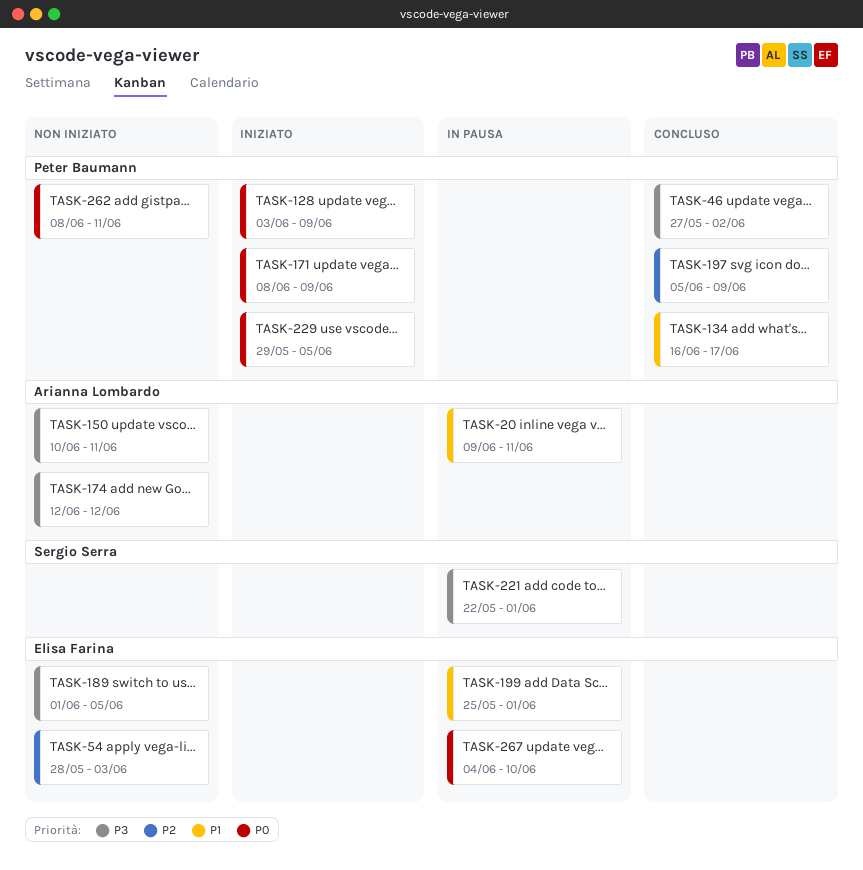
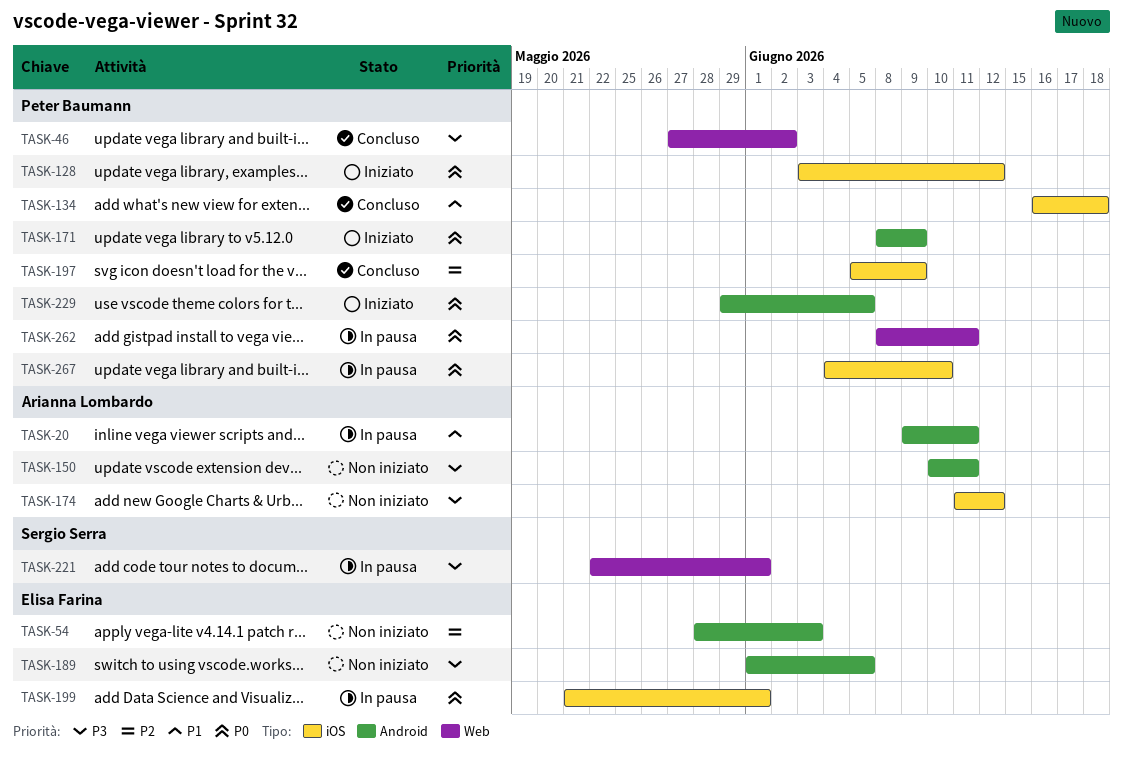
TASK-128, due: Jun 9 -> Jun 12
TASK-134, due: Jun 17 -> Jun 18
TASK-174, start: Jun 12 -> Jun 11
TASK-199, priority: P1 -> P0
TASK-199, start: May 25 -> May 21
TASK-262, status: Non iniziato -> In pausa
TASK-267, owner: Elisa Farina -> Peter Baumann

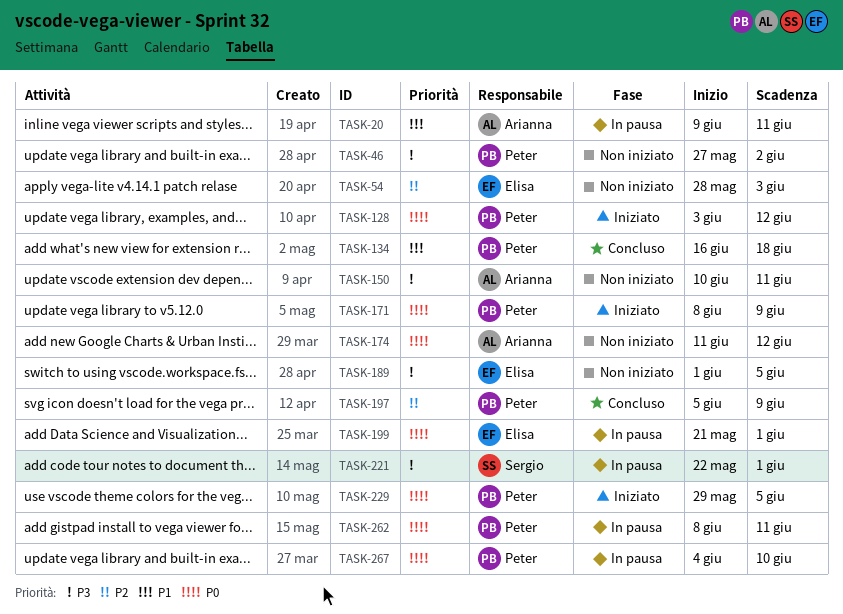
TASK-46, status: Concluso -> Non iniziato
TASK-174, priority: P3 -> P0

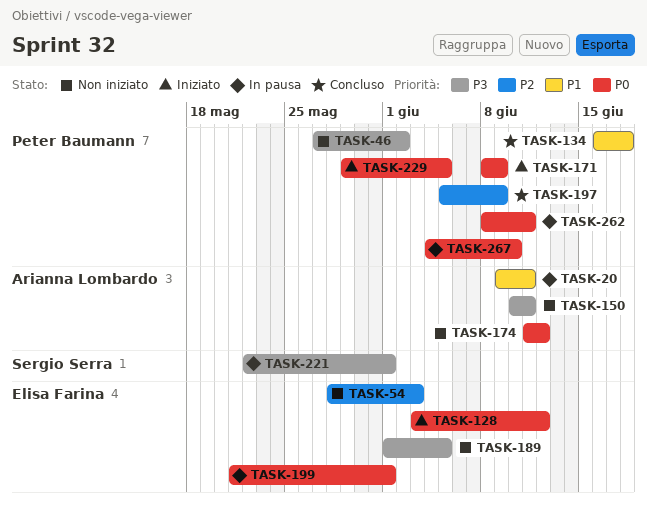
TASK-128, owner: Peter Baumann -> Elisa Farina

